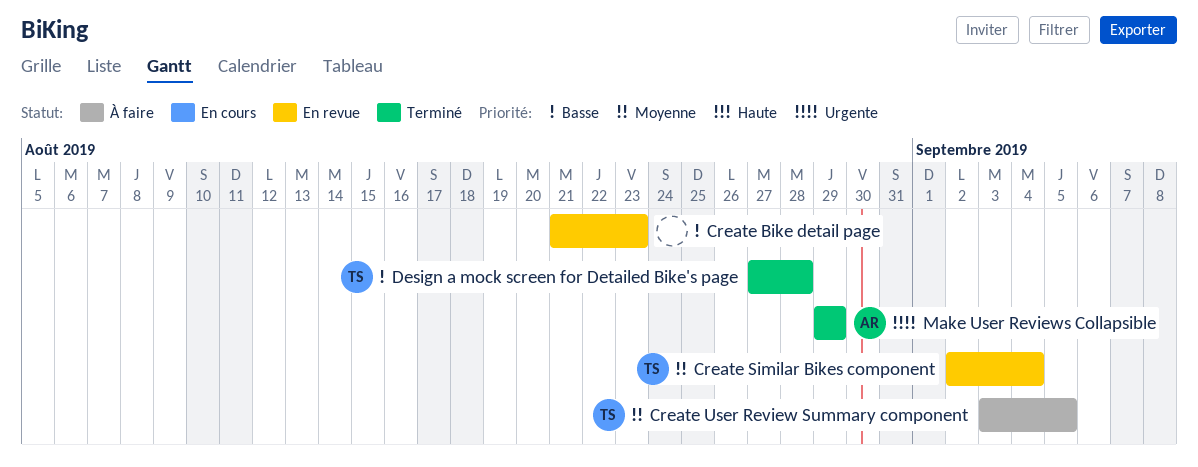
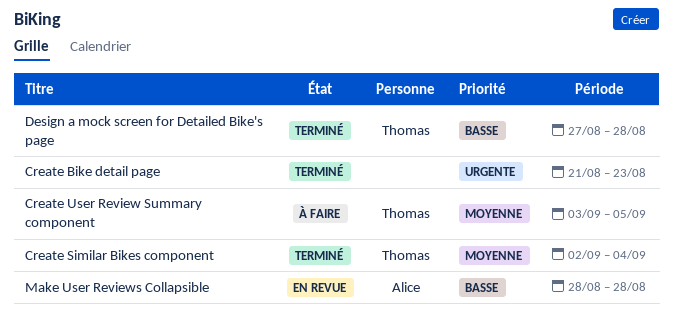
Create Bike detail page, status: En revue -> Terminé
Create Bike detail page, priority: Basse -> Urgente
Create Similar Bikes component, status: En revue -> Terminé
Make User Reviews Collapsible, status: Terminé -> En revue
Make User Reviews Collapsible, priority: Urgente -> Basse
Make User Reviews Collapsible, start: Aug 29 -> Aug 28
Make User Reviews Collapsible, due: Aug 29 -> Aug 28

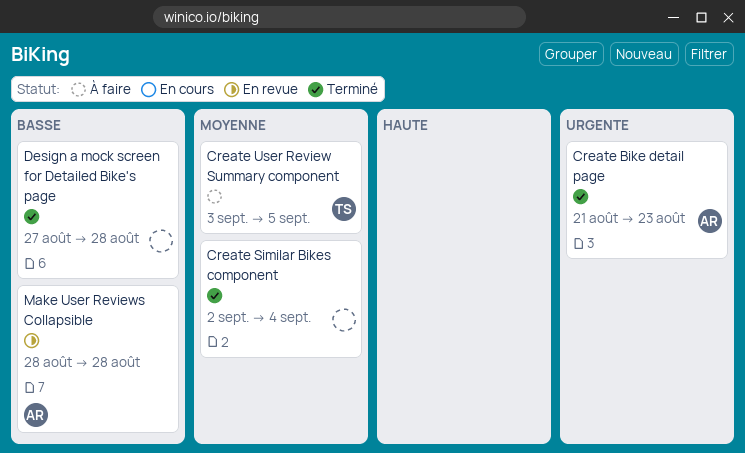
Create Bike detail page, owner: none -> Alice
Create Similar Bikes component, owner: Thomas -> none
Design a mock screen for Detailed Bike's page, owner: Thomas -> none

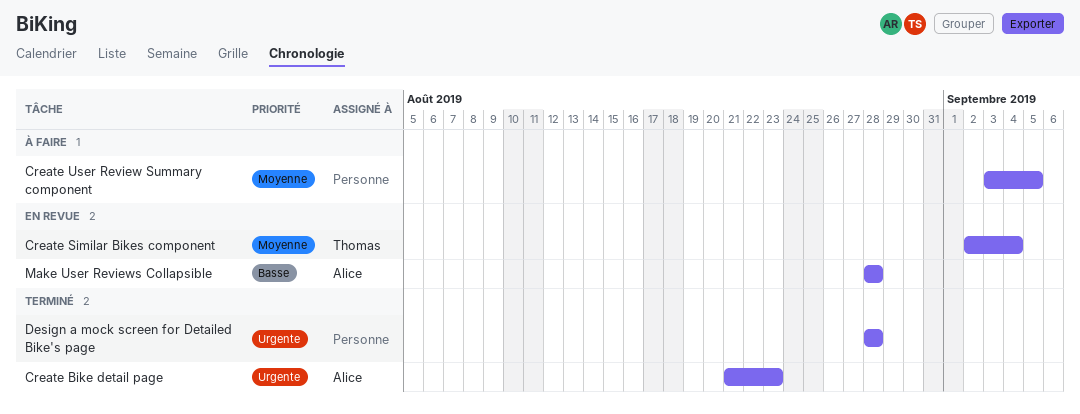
Create Similar Bikes component, status: Terminé -> En revue
Create Similar Bikes component, owner: none -> Thomas
Create User Review Summary component, owner: Thomas -> none
Design a mock screen for Detailed Bike's page, priority: Basse -> Urgente
Design a mock screen for Detailed Bike's page, start: Aug 27 -> Aug 28

